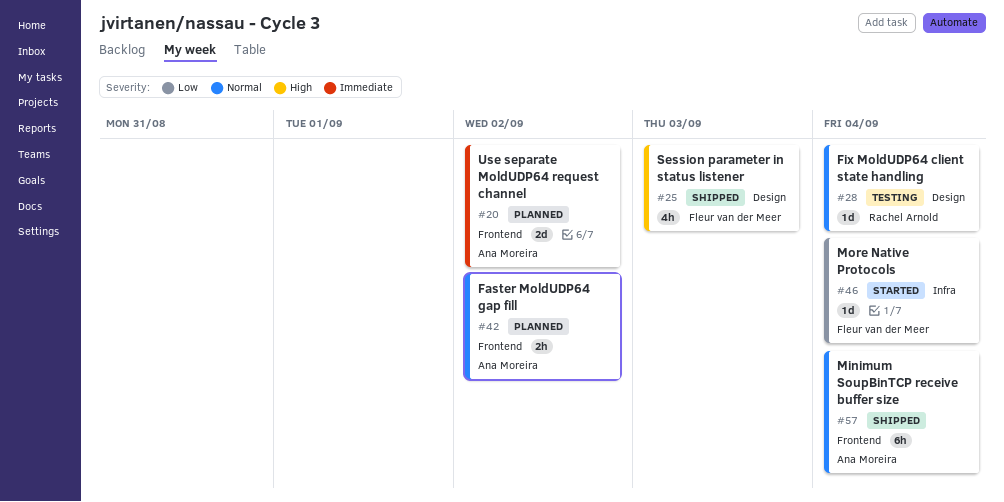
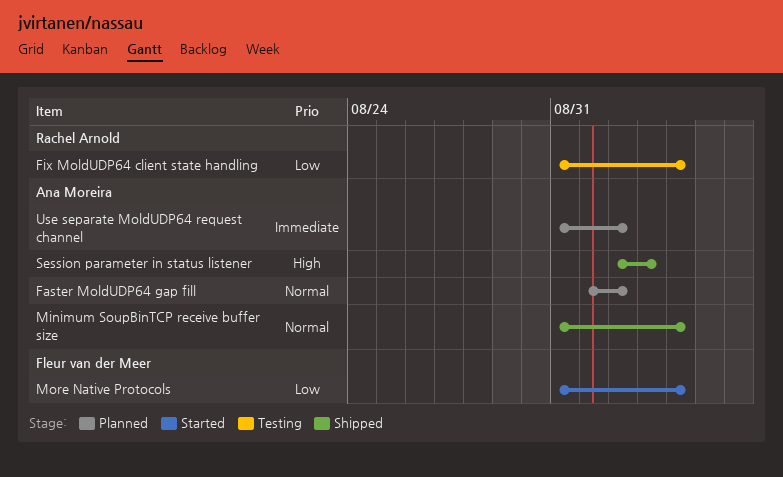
Fix MoldUDP64 client state handling, priority: Normal -> Low
Session parameter in status listener, owner: Fleur van der Meer -> Ana Moreira

